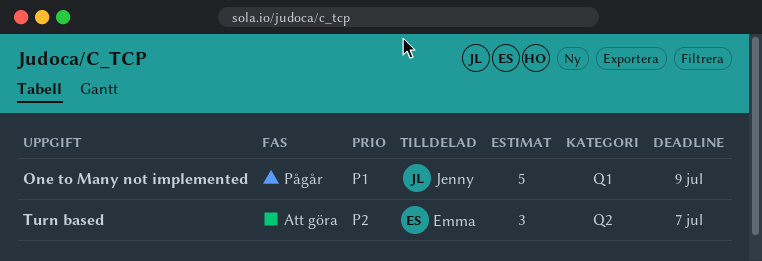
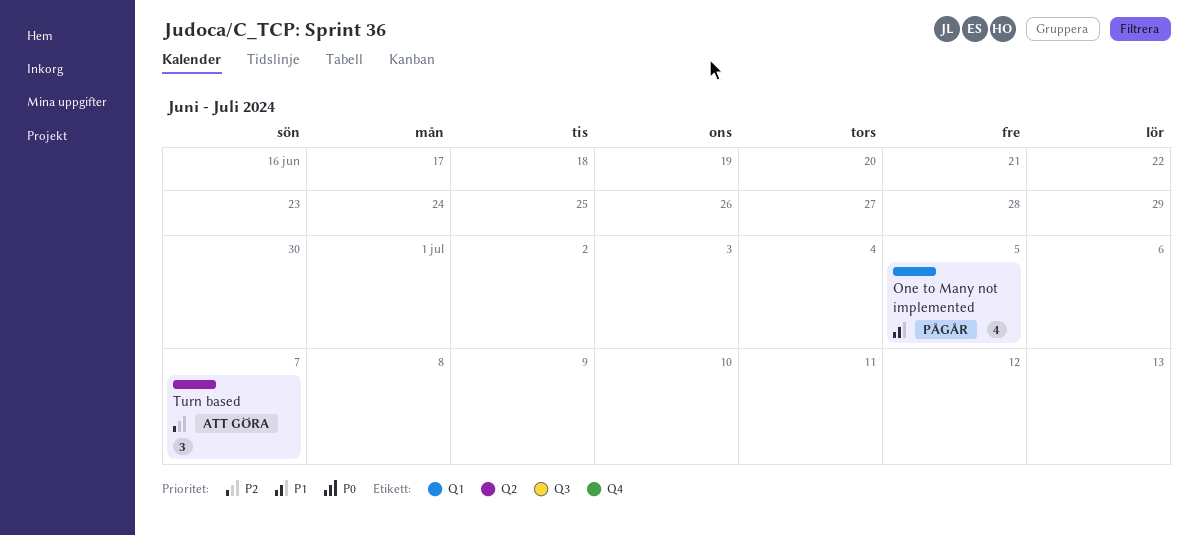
One to Many not implemented, estimate: 5 -> 4
One to Many not implemented, due: Jul 9 -> Jul 5

